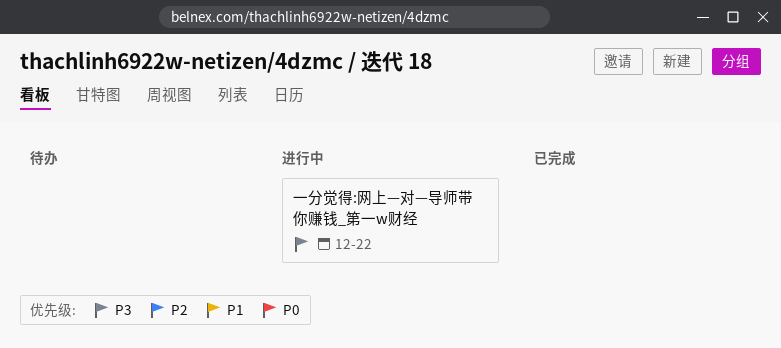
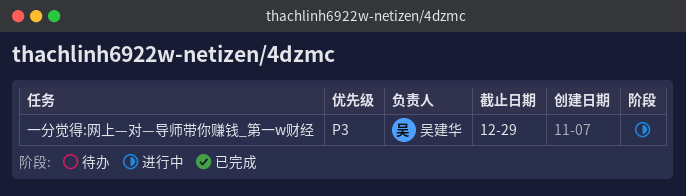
一分觉得:网上—对—导师带你赚钱_第一w财经, due: Dec 22 -> Dec 29

